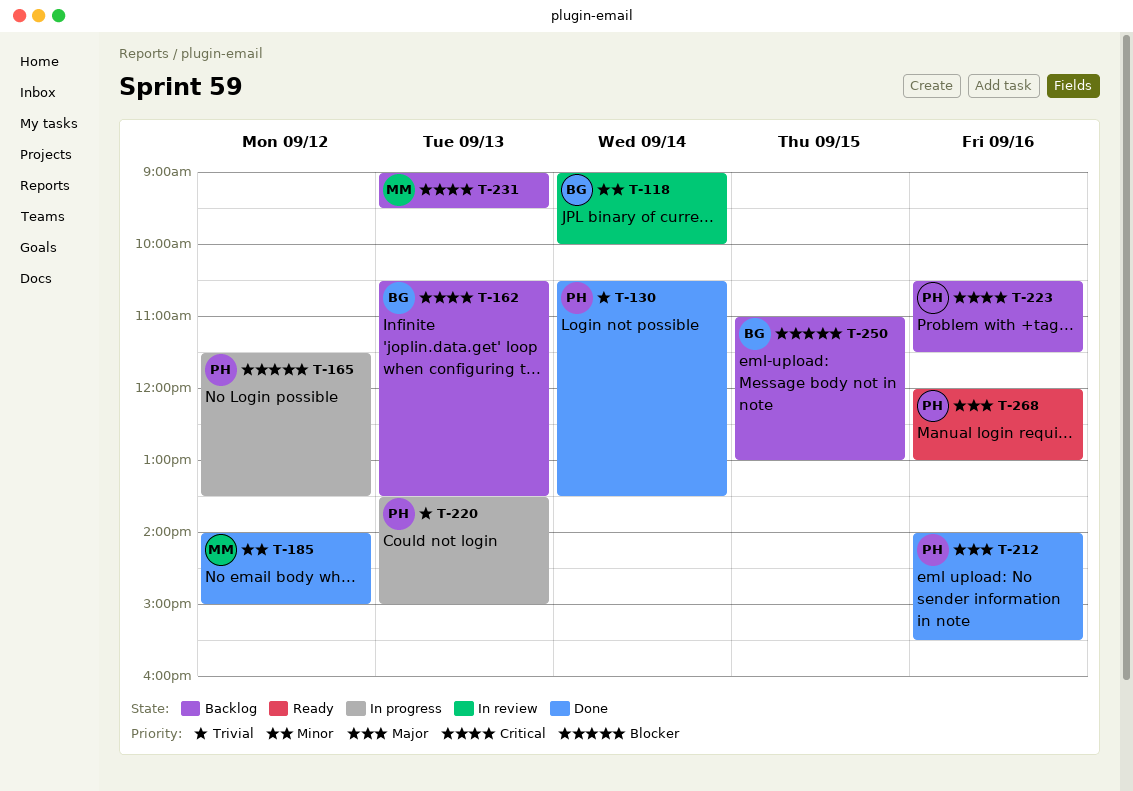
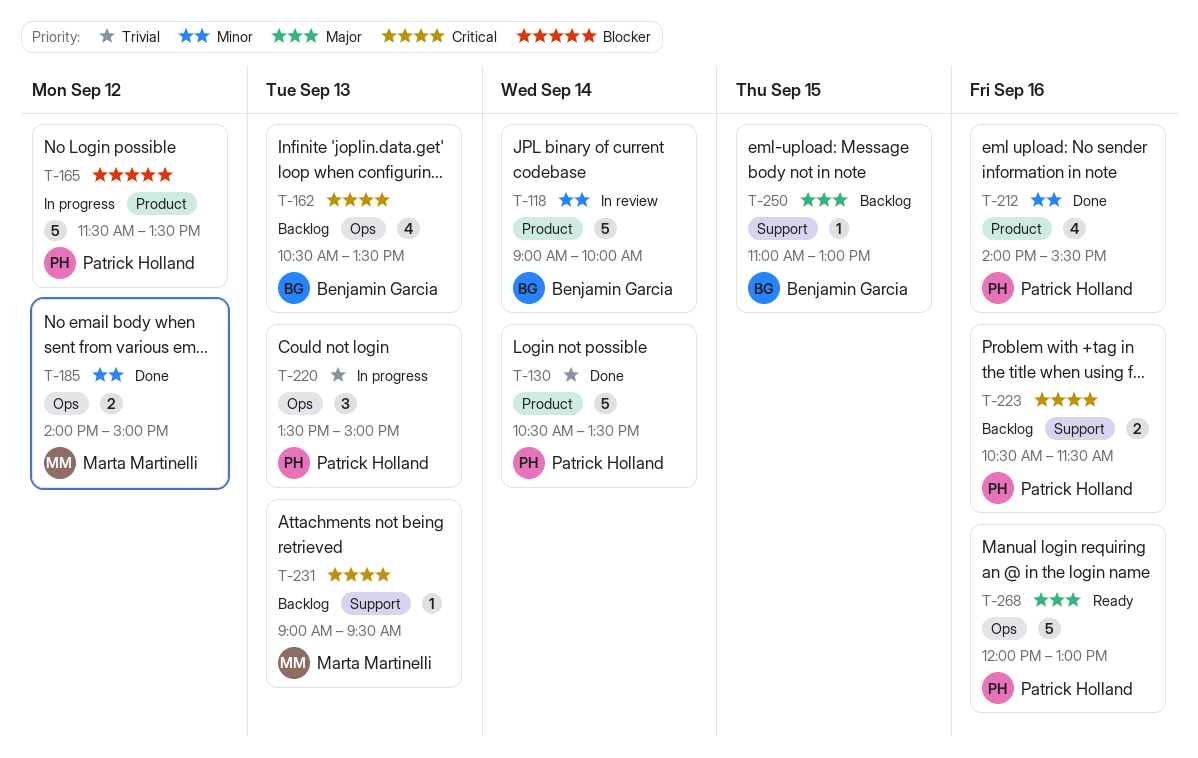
T-212, priority: Major -> Minor
T-250, priority: Blocker -> Major

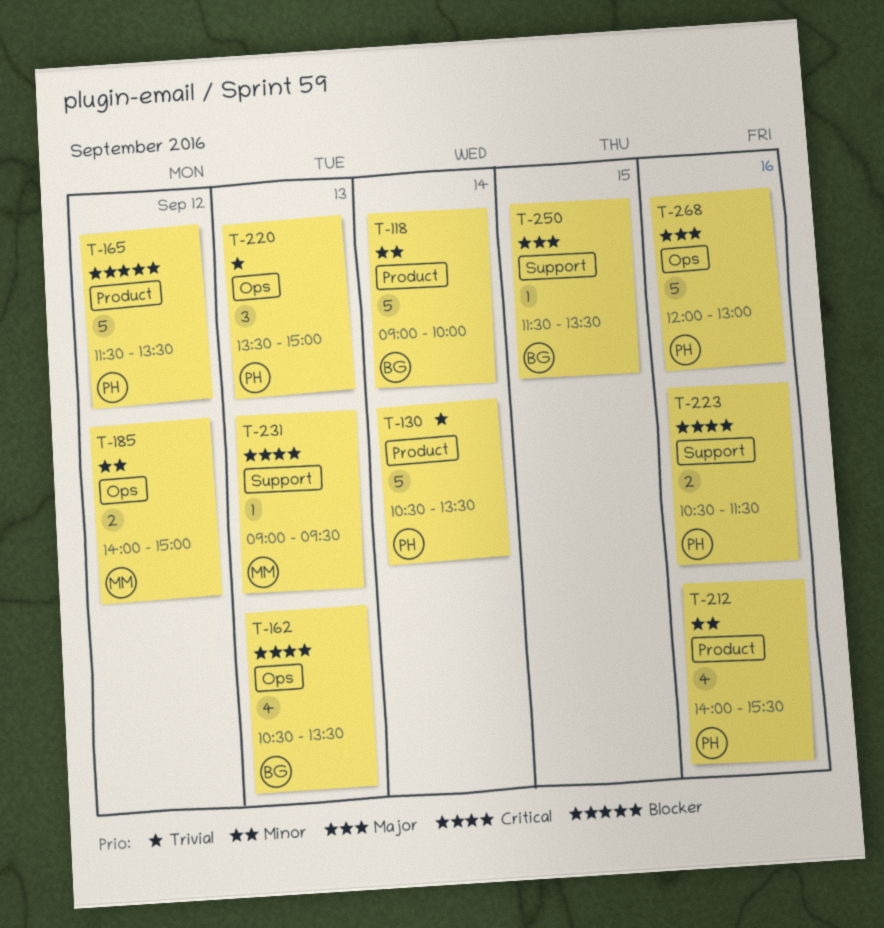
T-250, begins: 11:00 -> 11:30
T-250, ends: 13:00 -> 13:30

